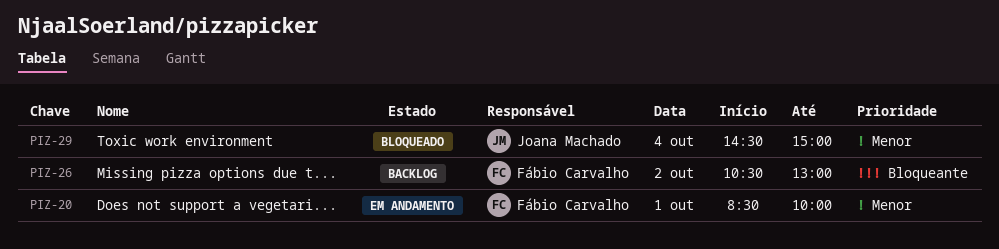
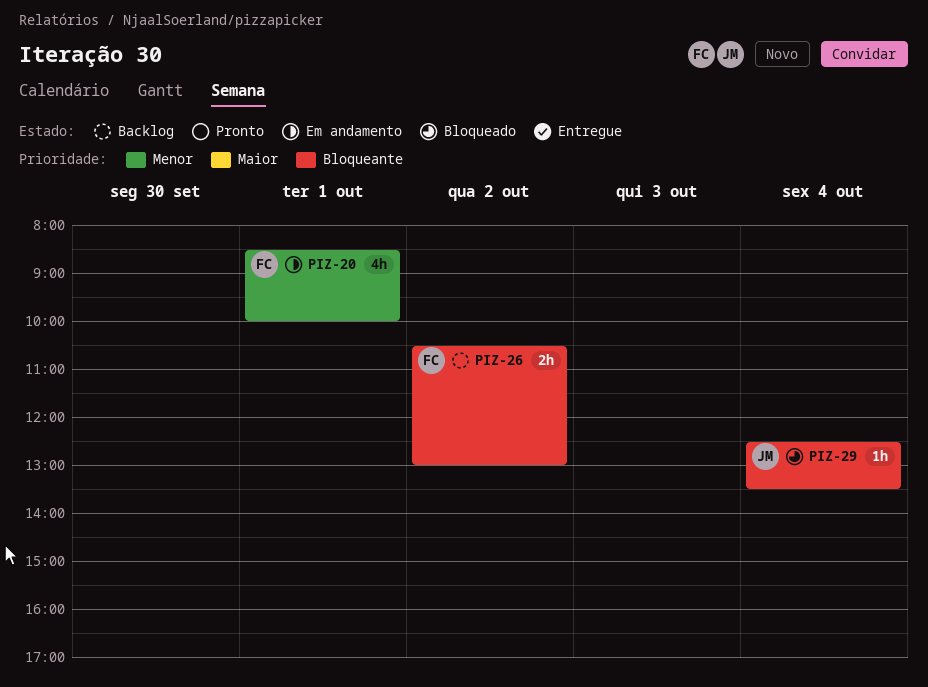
PIZ-29, priority: Menor -> Bloqueante
PIZ-29, begins: 14:30 -> 12:30
PIZ-29, ends: 15:00 -> 13:30

